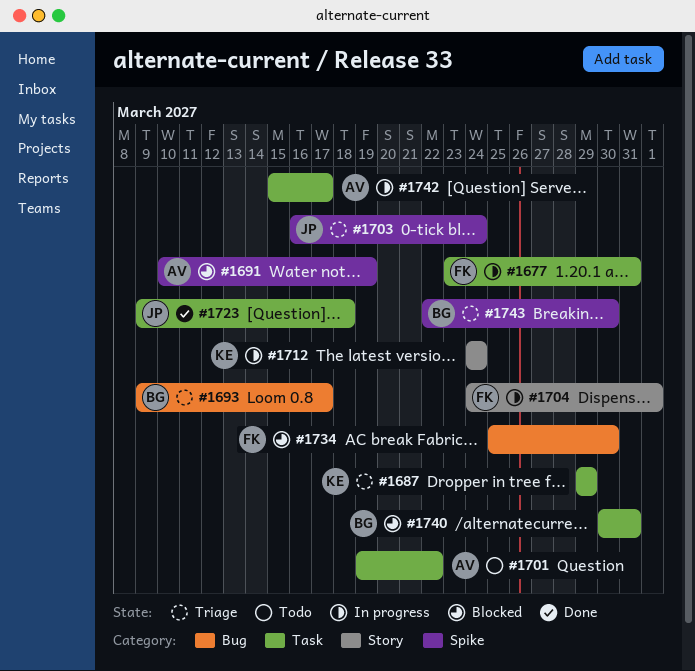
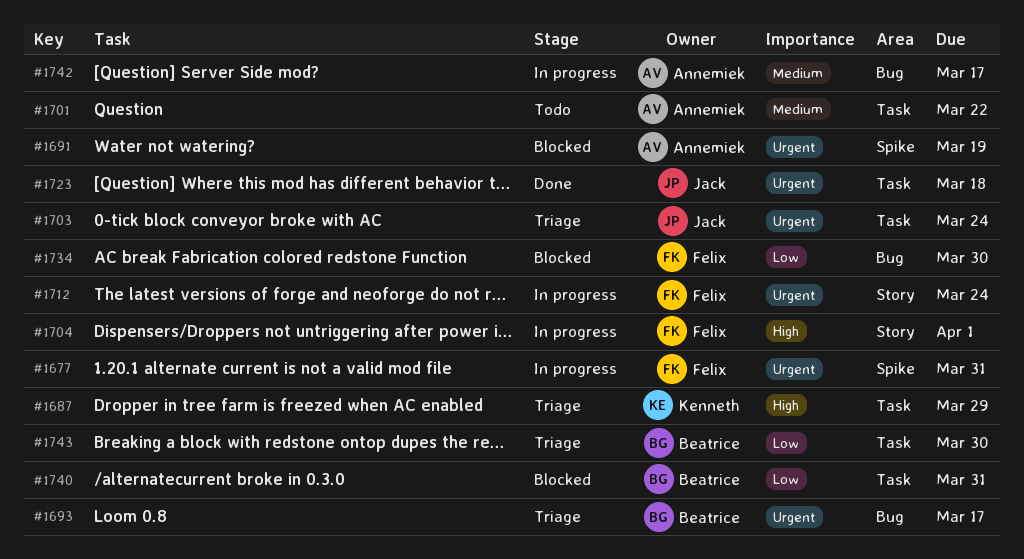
#1677, label: Task -> Spike
#1703, label: Spike -> Task
#1712, owner: Kenneth -> Felix
#1742, label: Task -> Bug
#1743, label: Spike -> Task

